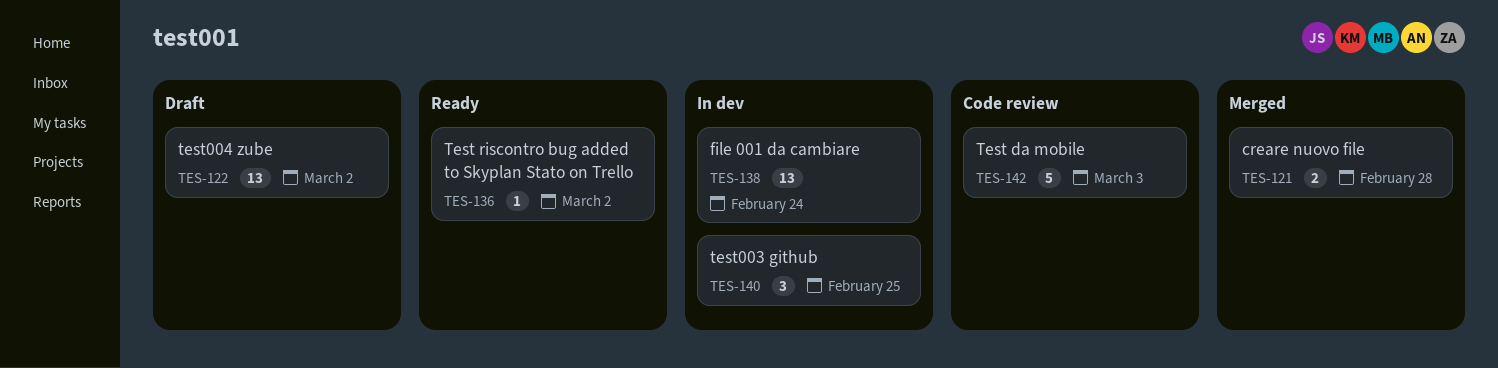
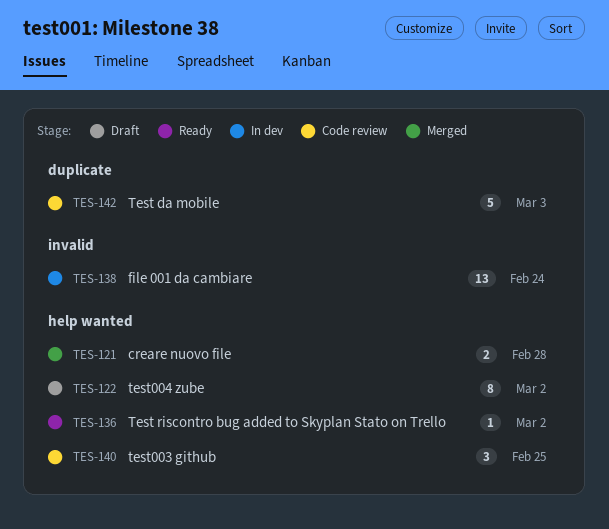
TES-122, estimate: 13 -> 8
TES-140, status: In dev -> Code review

